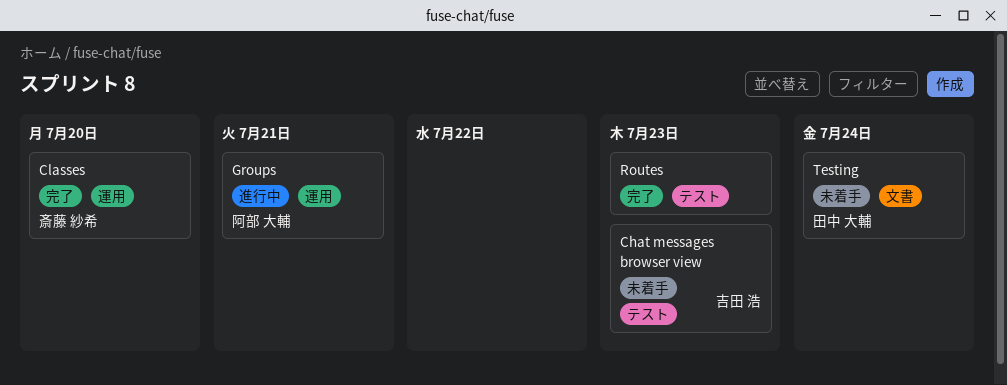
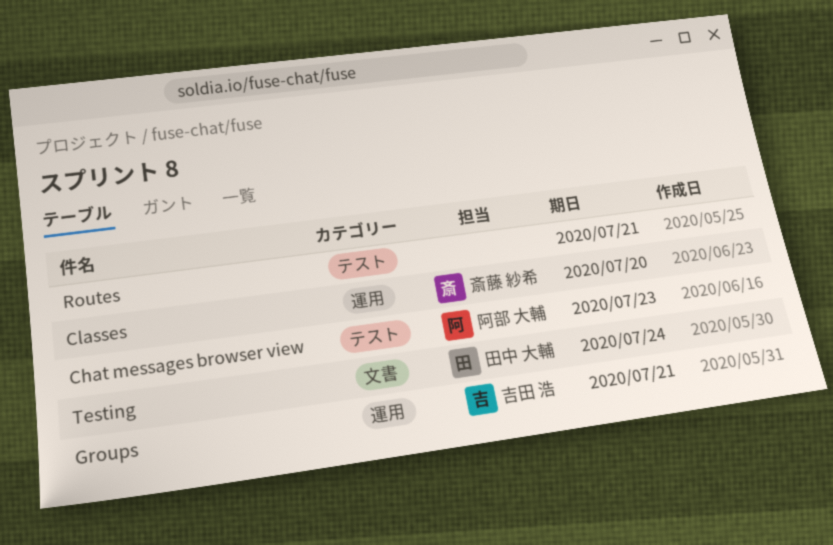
Chat messages browser view, owner: 吉田 浩 -> 阿部 大輔
Groups, owner: 阿部 大輔 -> 吉田 浩
Routes, due: Jul 23 -> Jul 21

